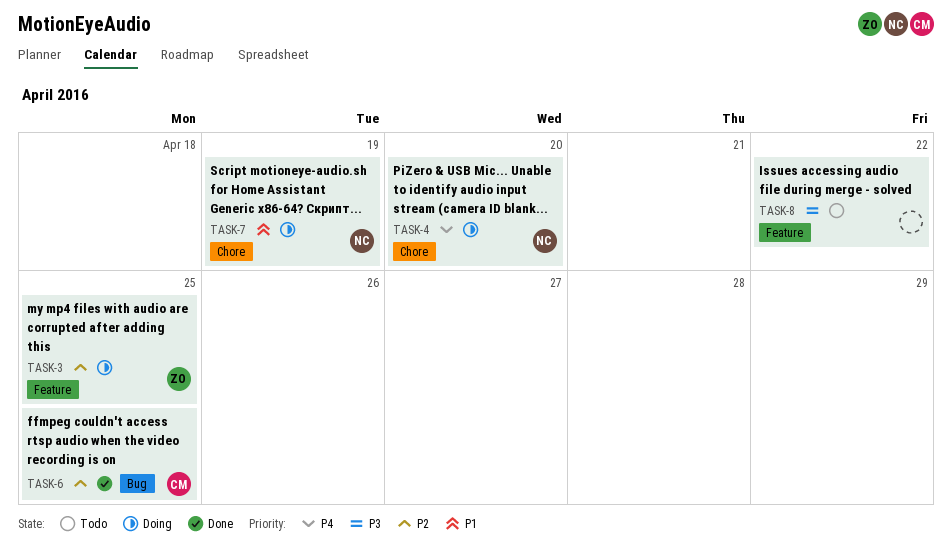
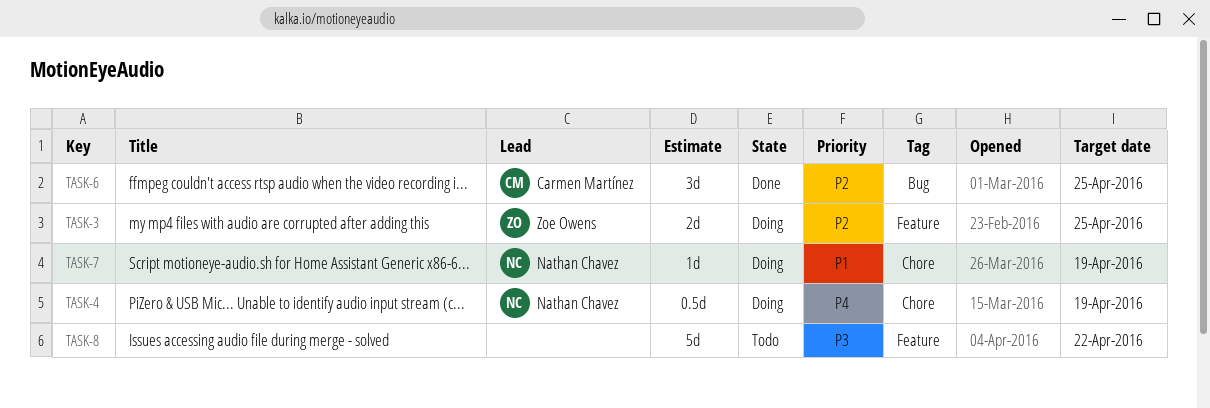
TASK-4, due: Apr 20 -> Apr 19

